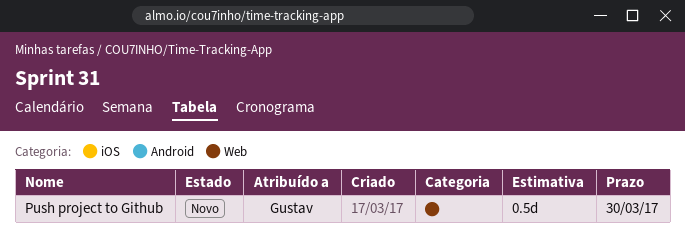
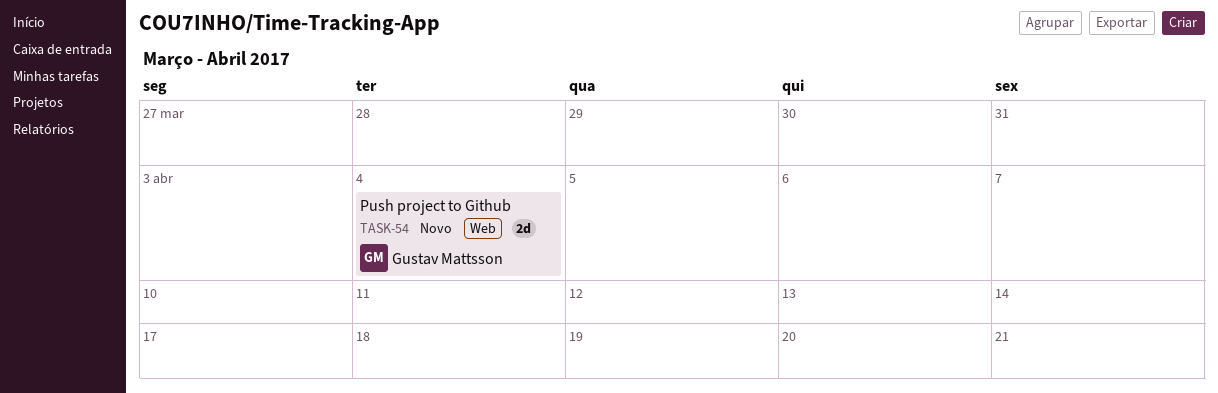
Push project to Github, estimate: 0.5d -> 2d
Push project to Github, due: Mar 30 -> Apr 4

